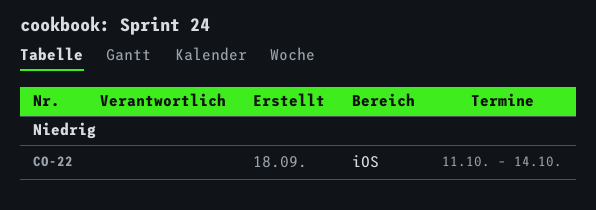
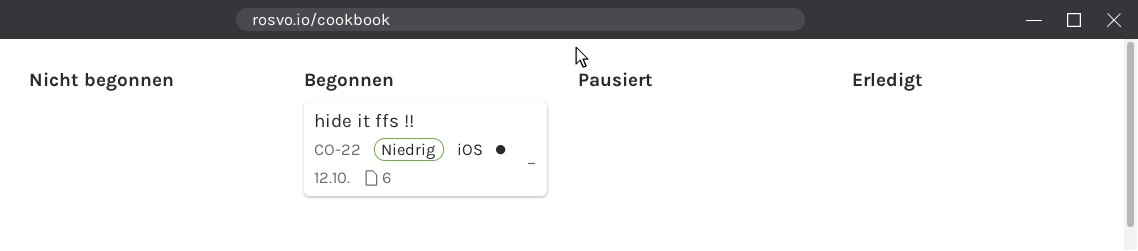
CO-22, due: Oct 14 -> Oct 12

